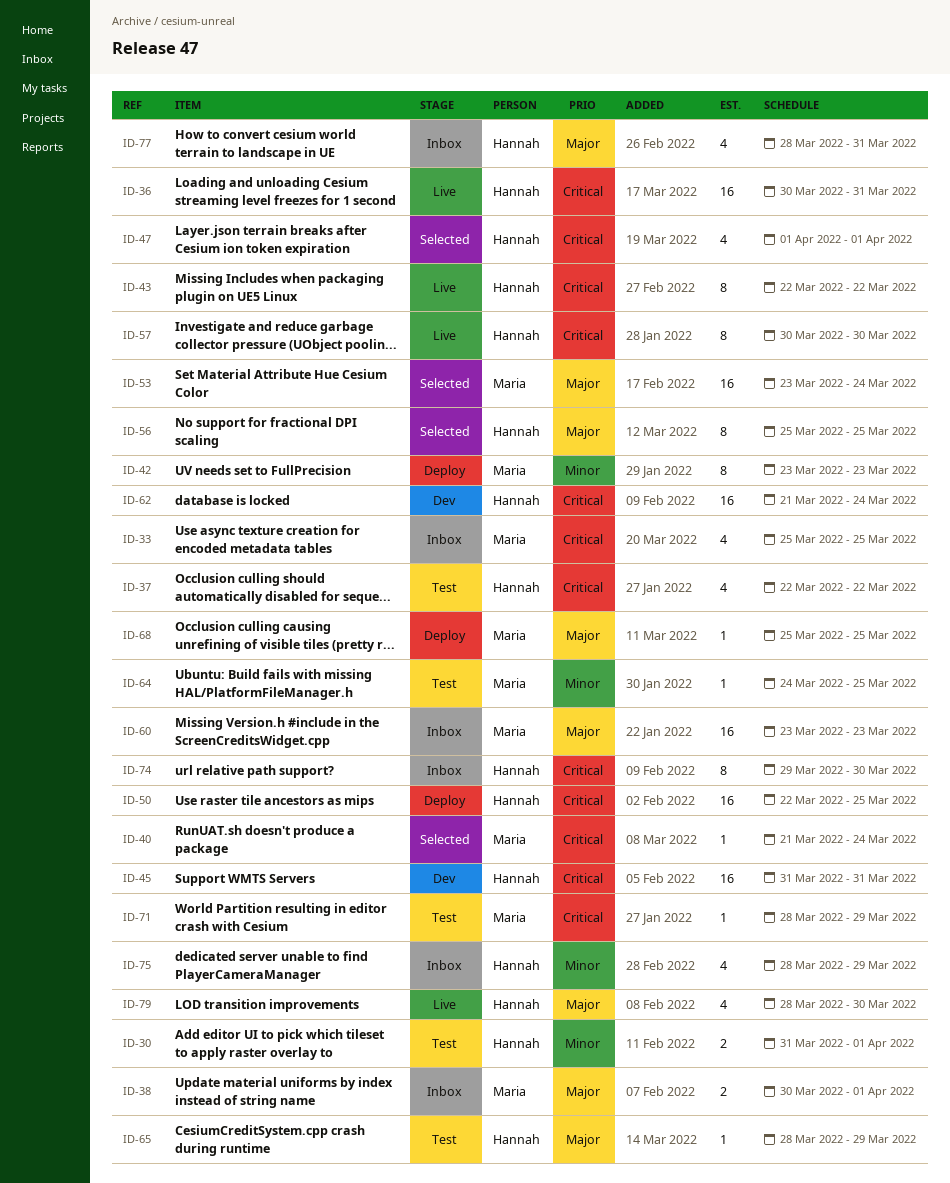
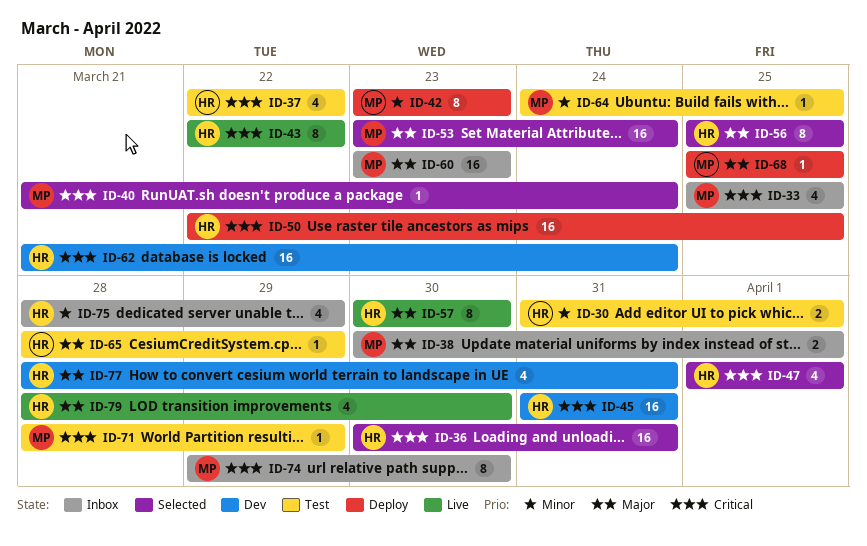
ID-36, status: Live -> Selected
ID-57, priority: Critical -> Major
ID-74, owner: Hannah -> Maria
ID-77, status: Inbox -> Dev

